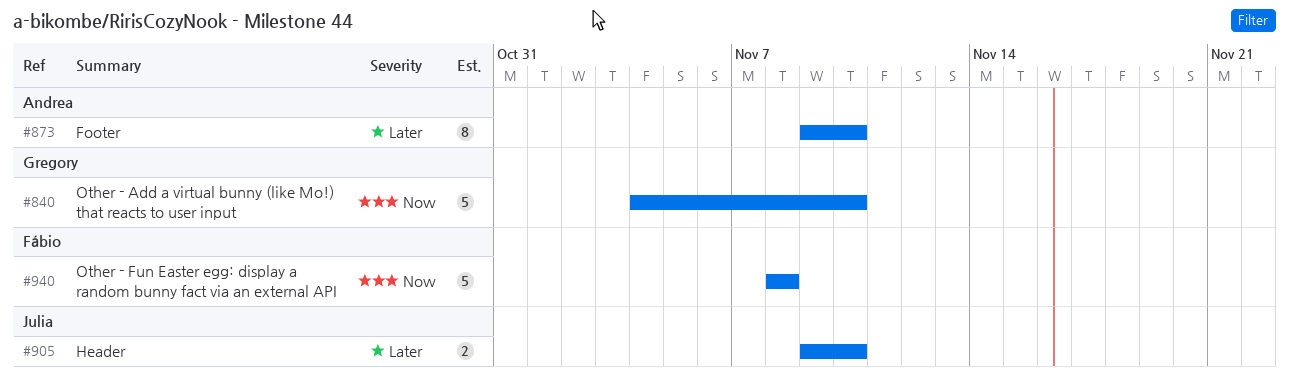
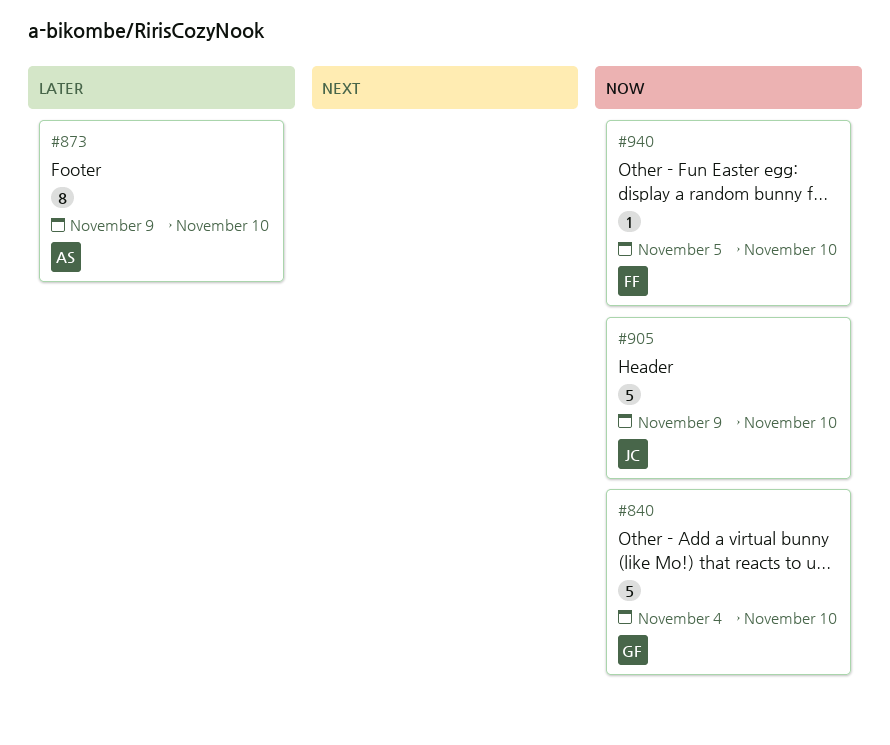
#905, priority: Later -> Now
#905, estimate: 2 -> 5
#940, estimate: 5 -> 1
#940, start: Nov 8 -> Nov 5
#940, due: Nov 8 -> Nov 10

